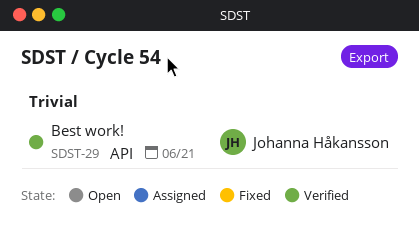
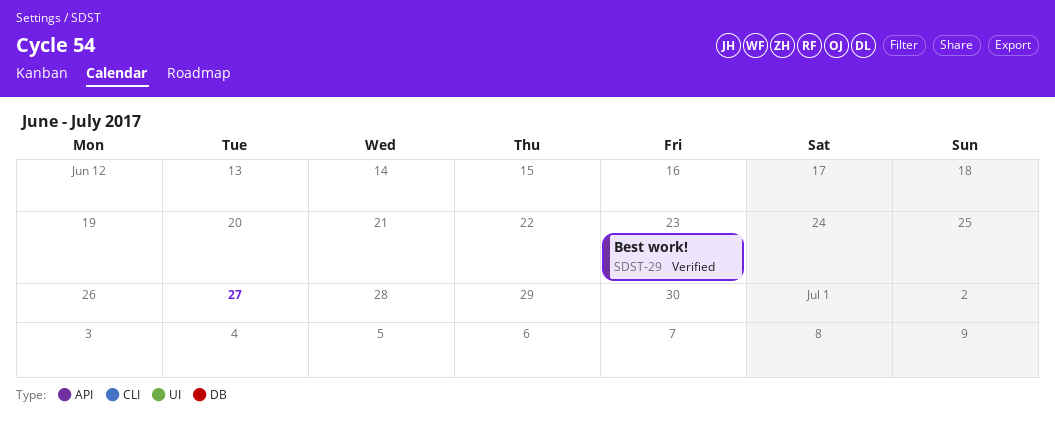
SDST-29, due: Jun 21 -> Jun 23

